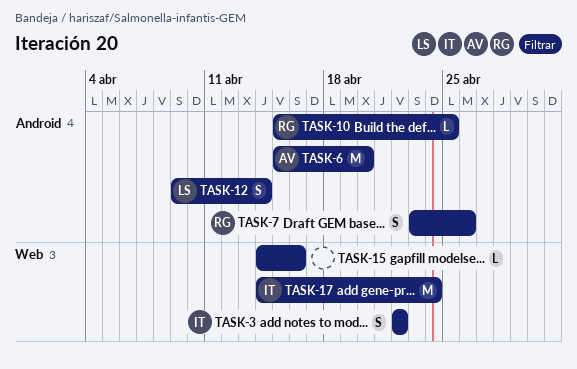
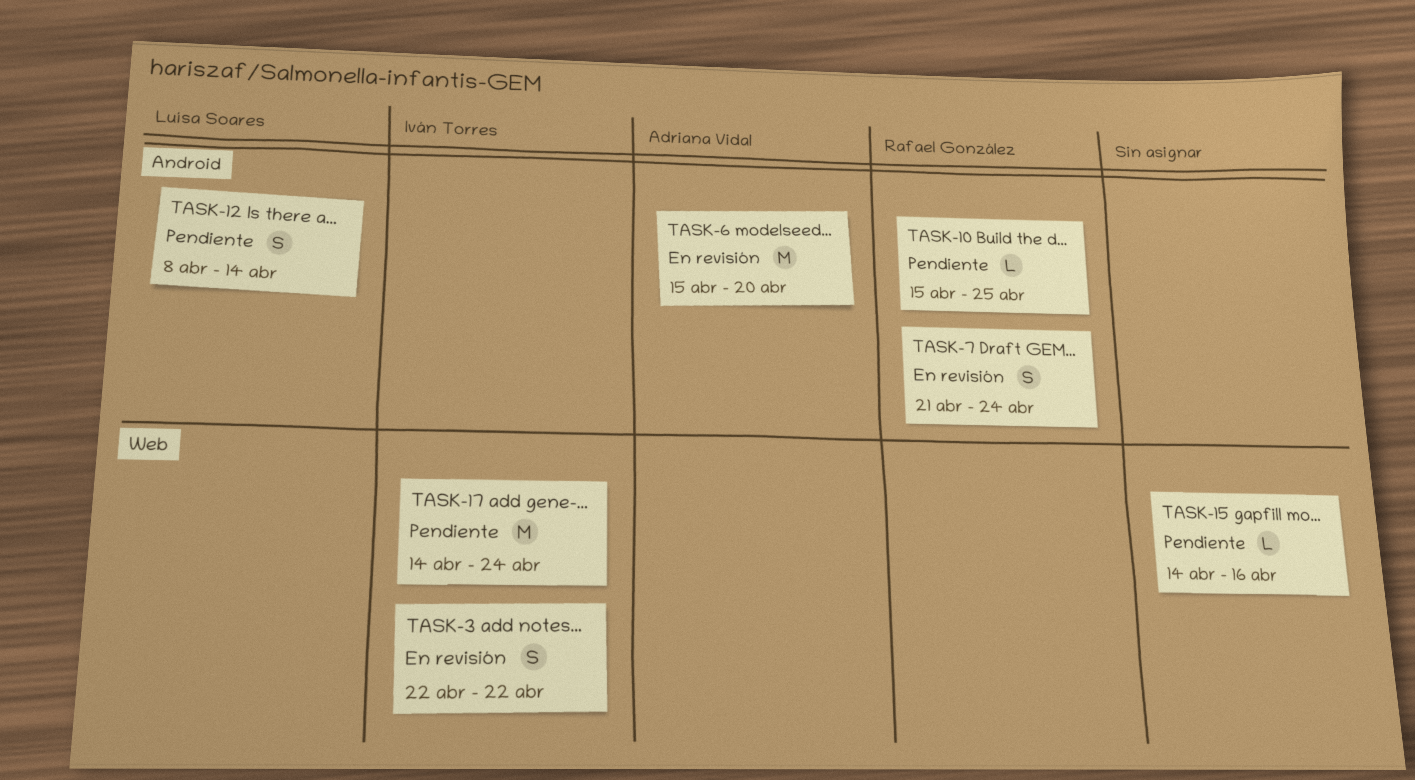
TASK-7, start: Apr 23 -> Apr 21
TASK-7, due: Apr 26 -> Apr 24
TASK-12, start: Apr 9 -> Apr 8

